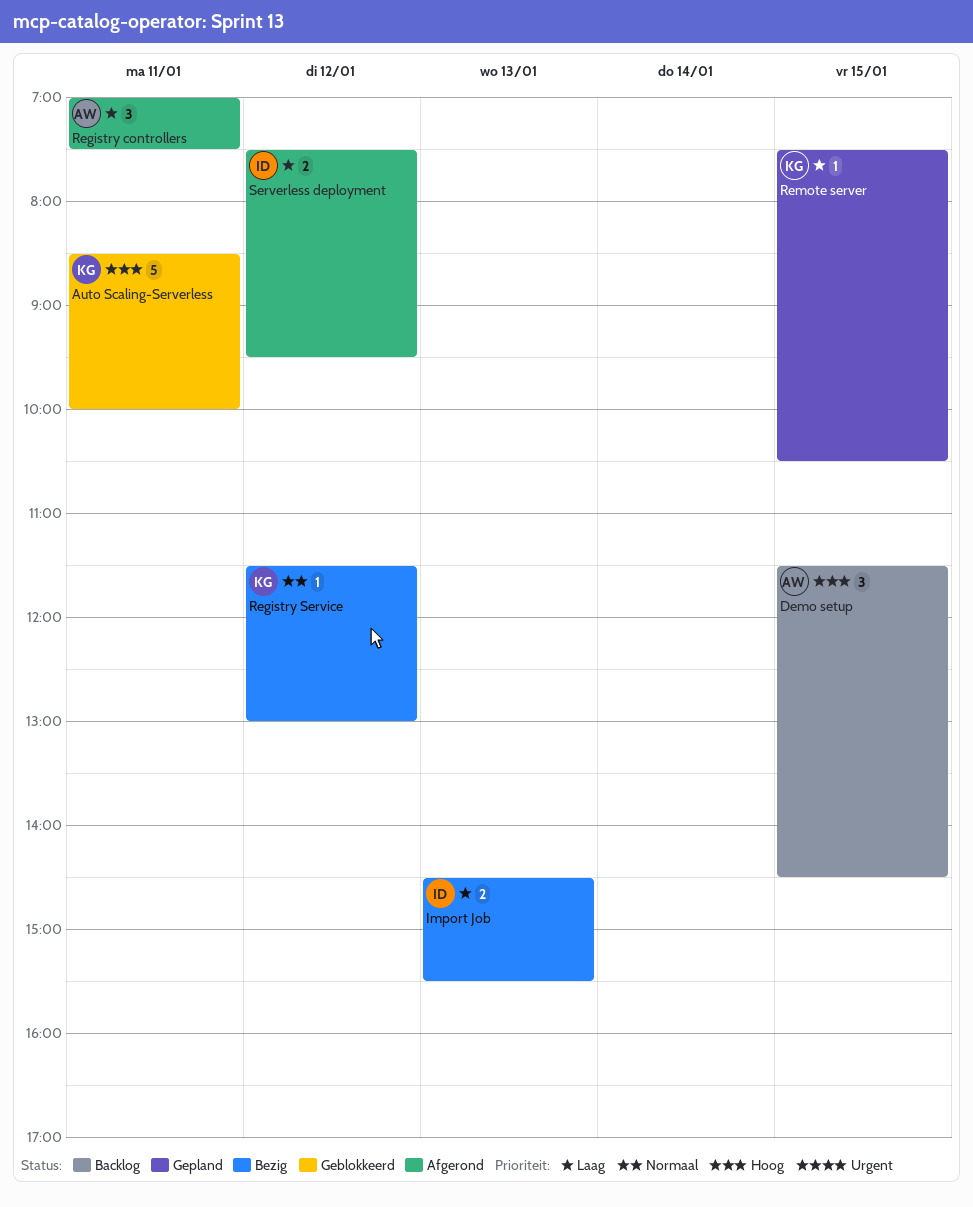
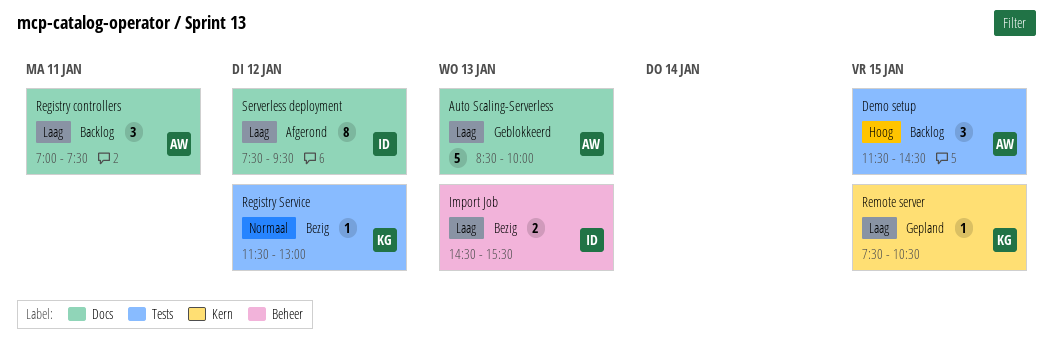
Auto Scaling-Serverless, owner: KG -> AW
Auto Scaling-Serverless, priority: Hoog -> Laag
Auto Scaling-Serverless, day: Jan 11 -> Jan 13
Registry controllers, status: Afgerond -> Backlog
Serverless deployment, estimate: 2 -> 8

